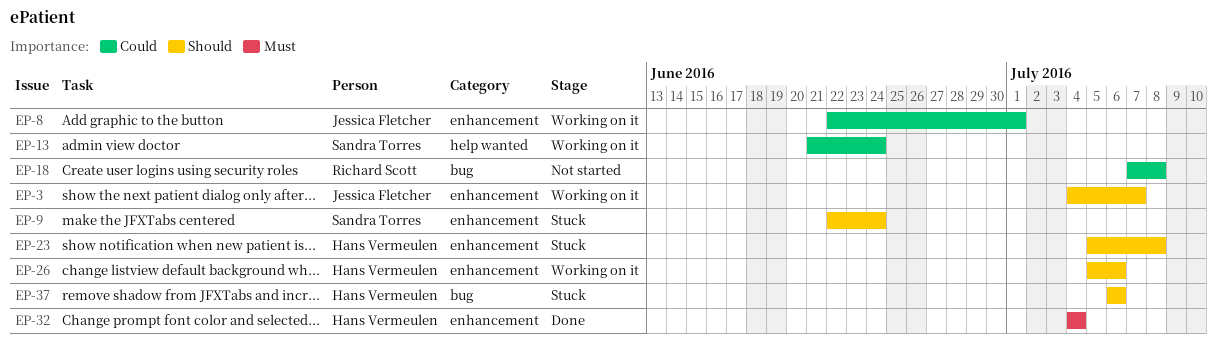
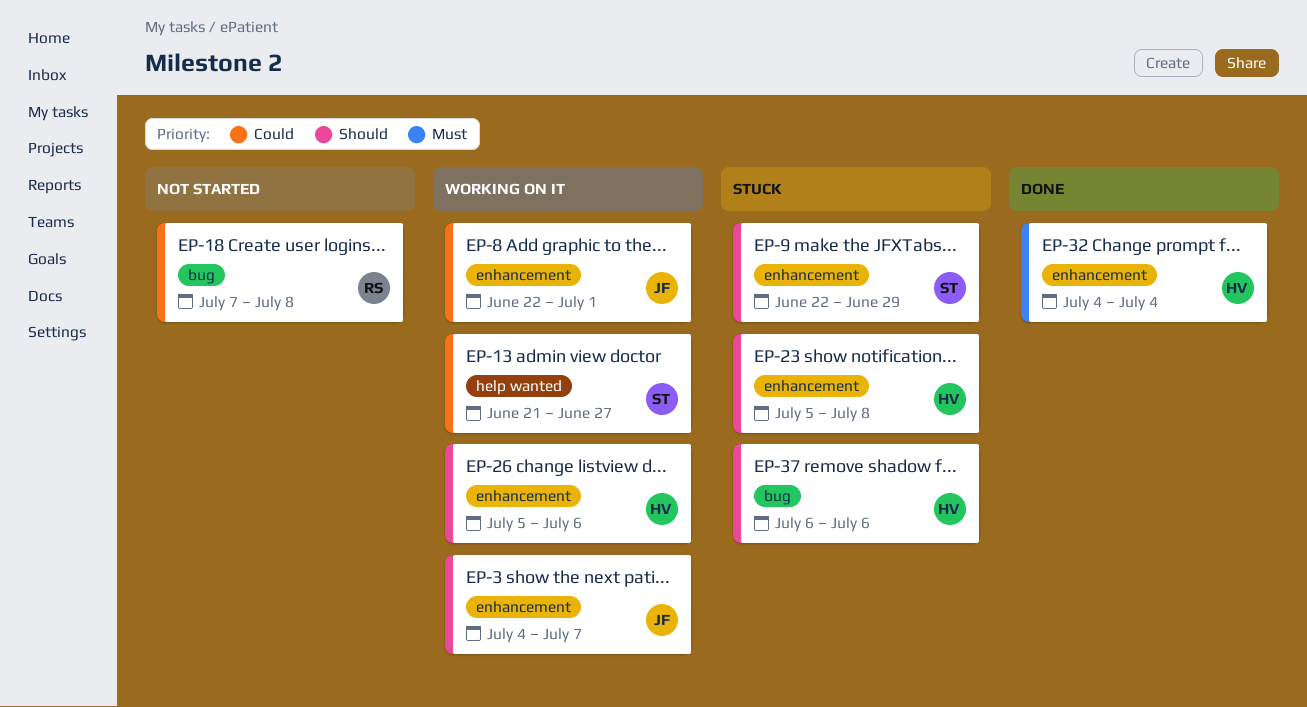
EP-9, due: Jun 24 -> Jun 29
EP-13, due: Jun 24 -> Jun 27

